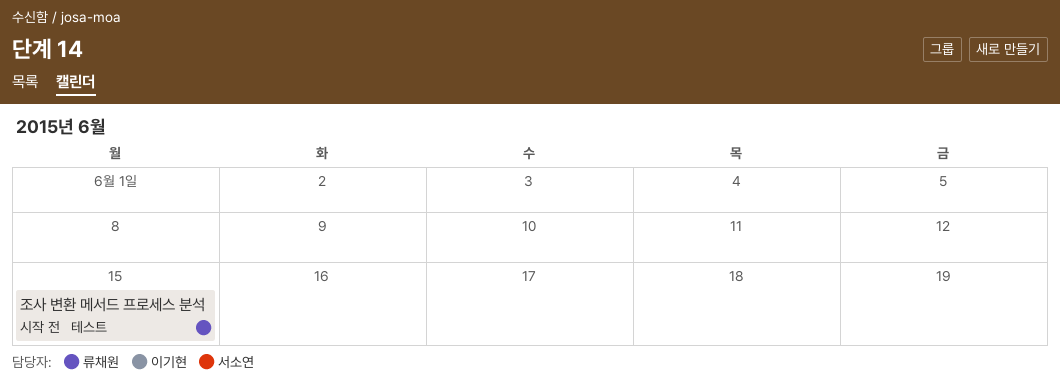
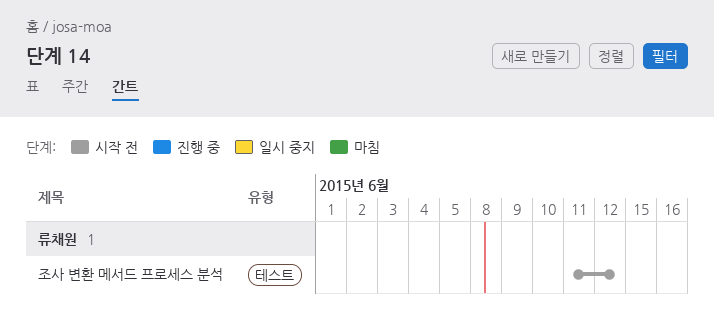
조사 변환 메서드 프로세스 분석, due: Jun 15 -> Jun 12

